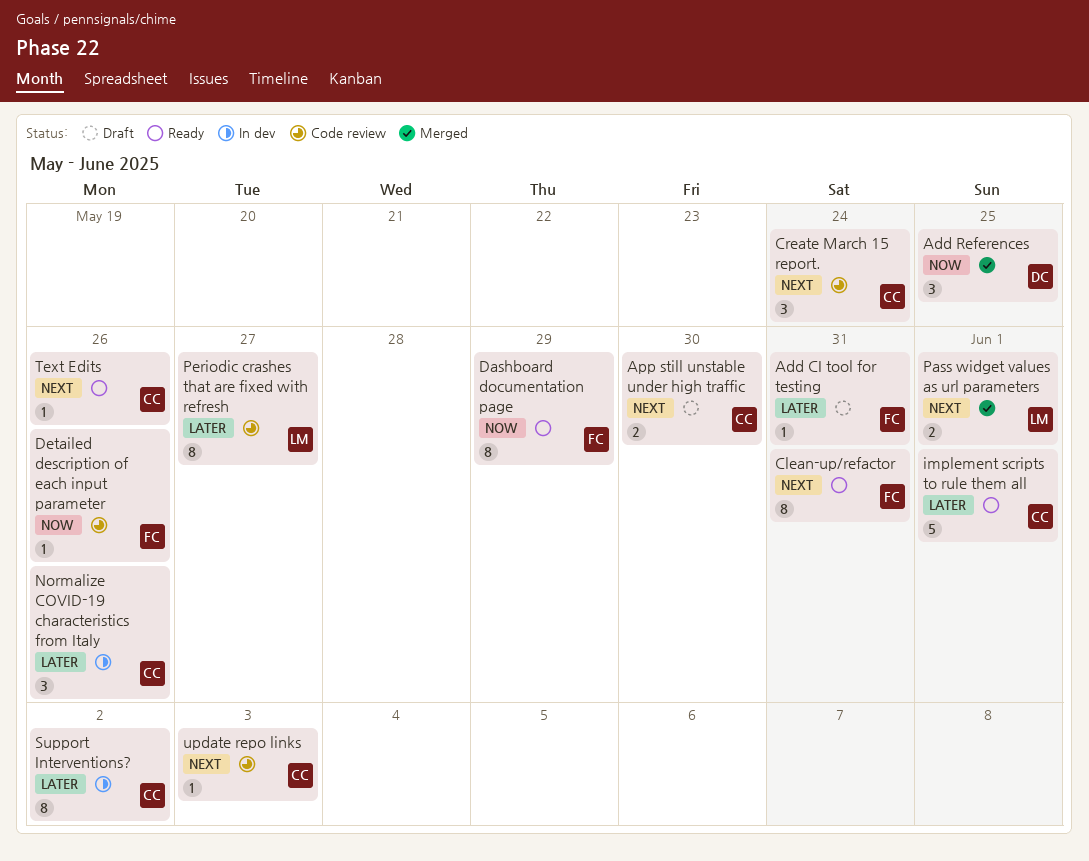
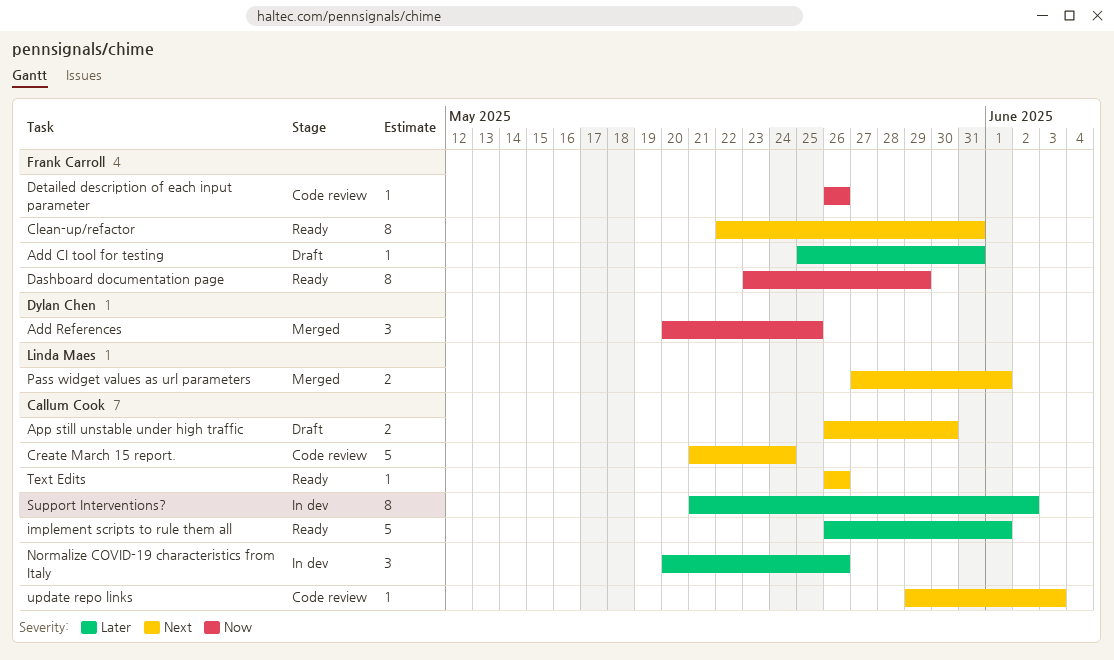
Create March 15 report., estimate: 3 -> 5
Periodic crashes that are fixed with refresh: present -> none

